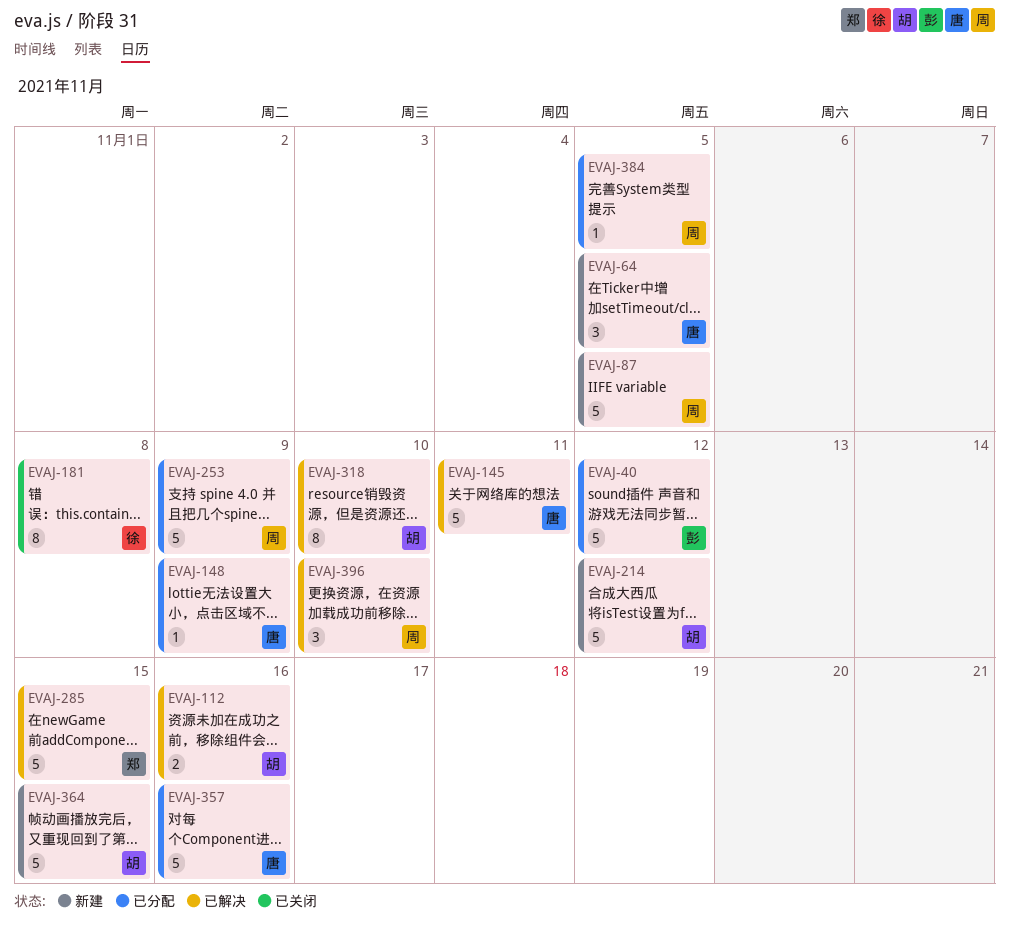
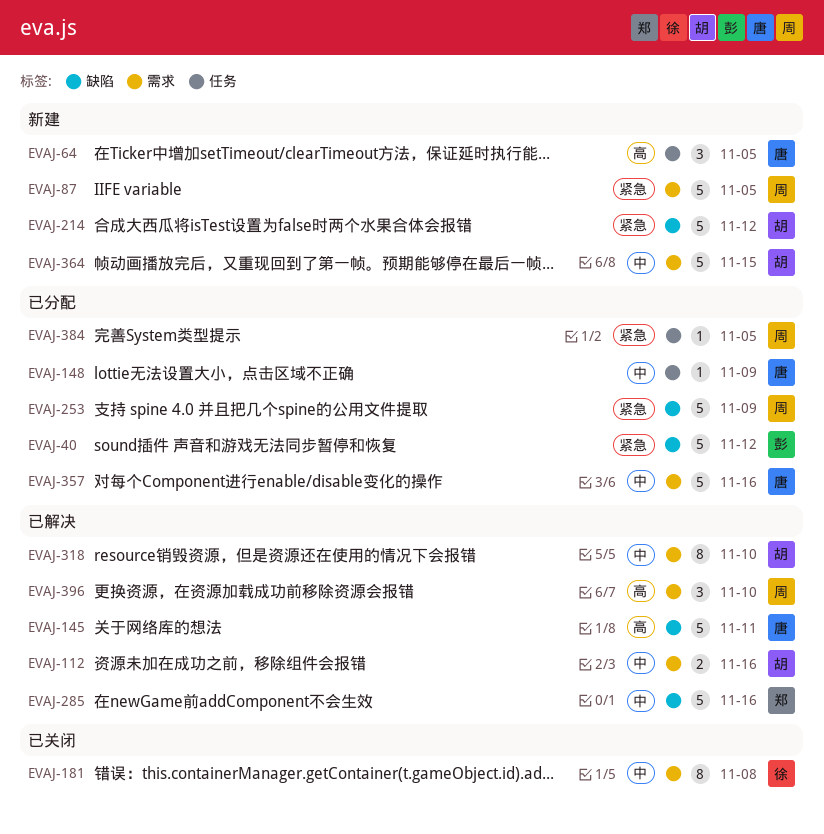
EVAJ-285, due: Nov 15 -> Nov 16

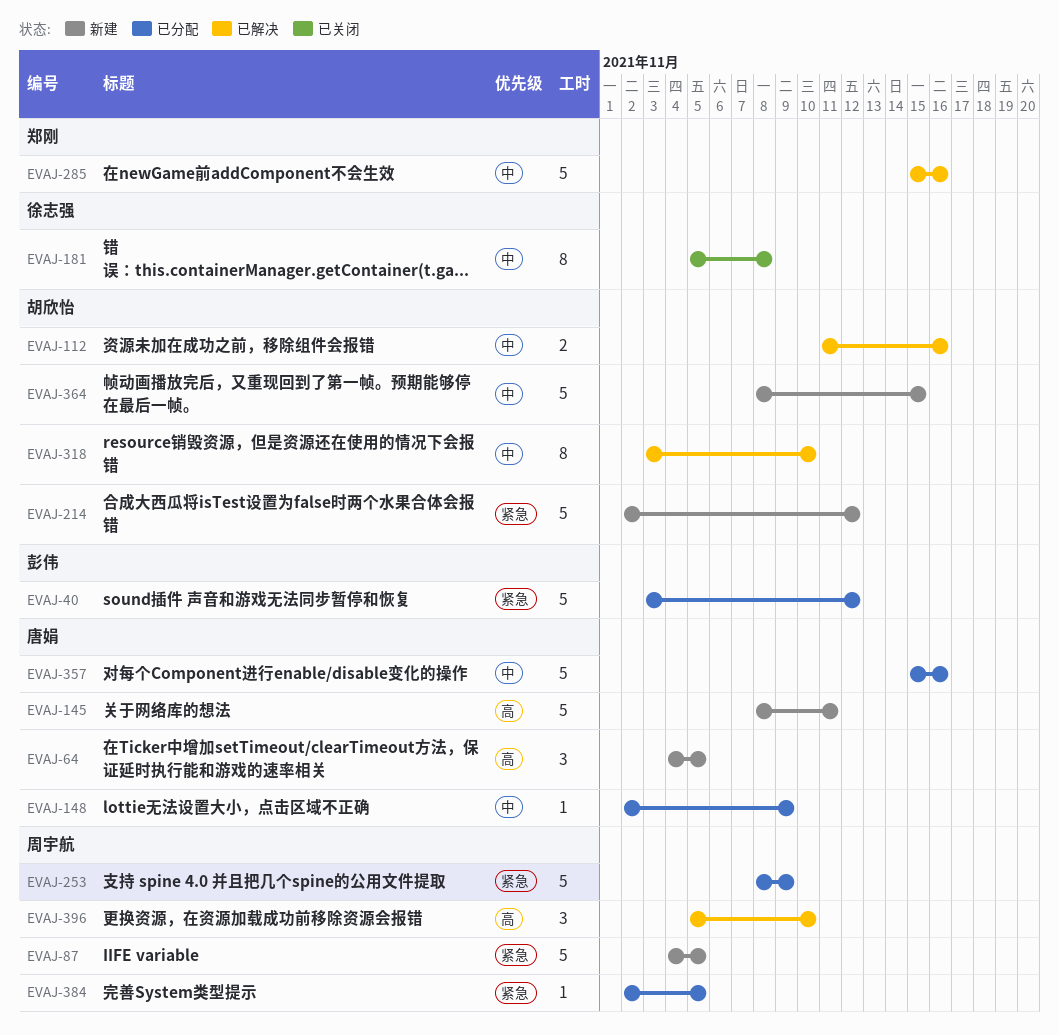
EVAJ-145, status: 已解决 -> 新建

